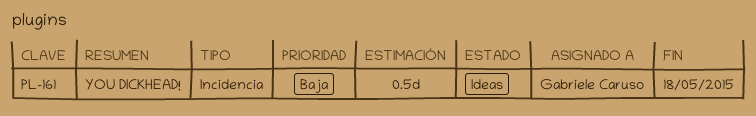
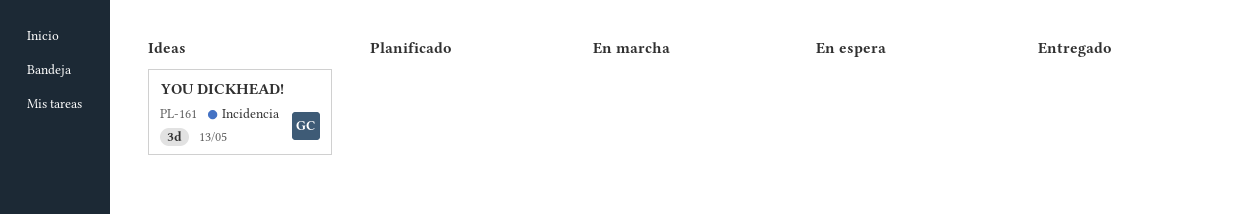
PL-161, estimate: 0.5d -> 3d
PL-161, due: May 18 -> May 13

